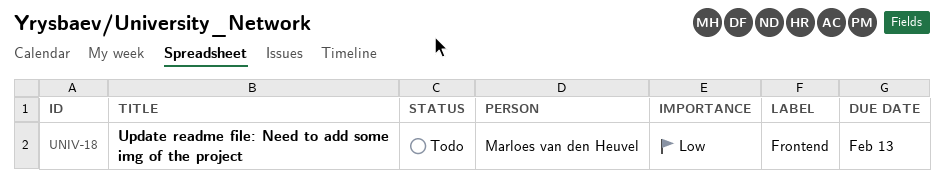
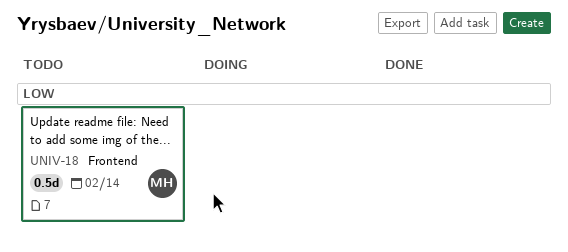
UNIV-18, due: Feb 13 -> Feb 14

